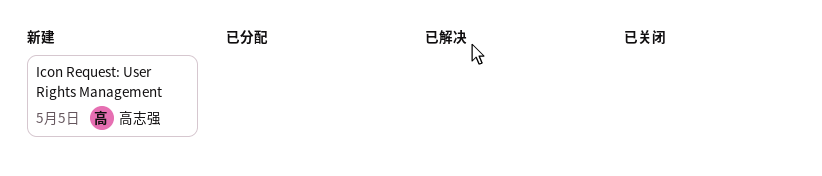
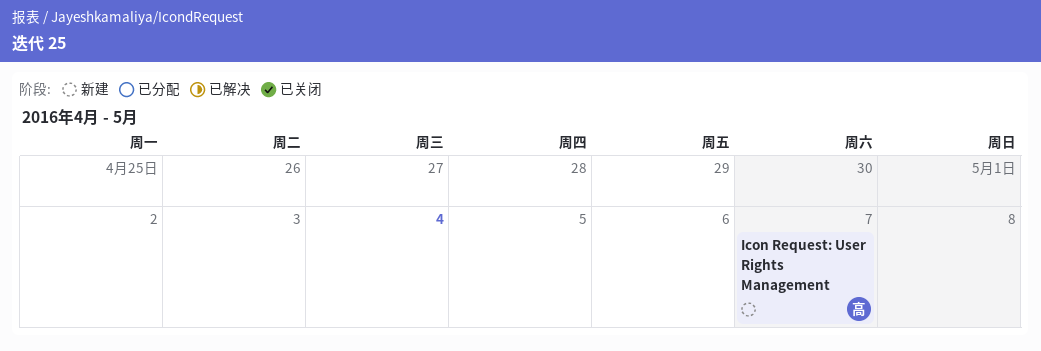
Icon Request: User Rights Management, due: May 5 -> May 7

